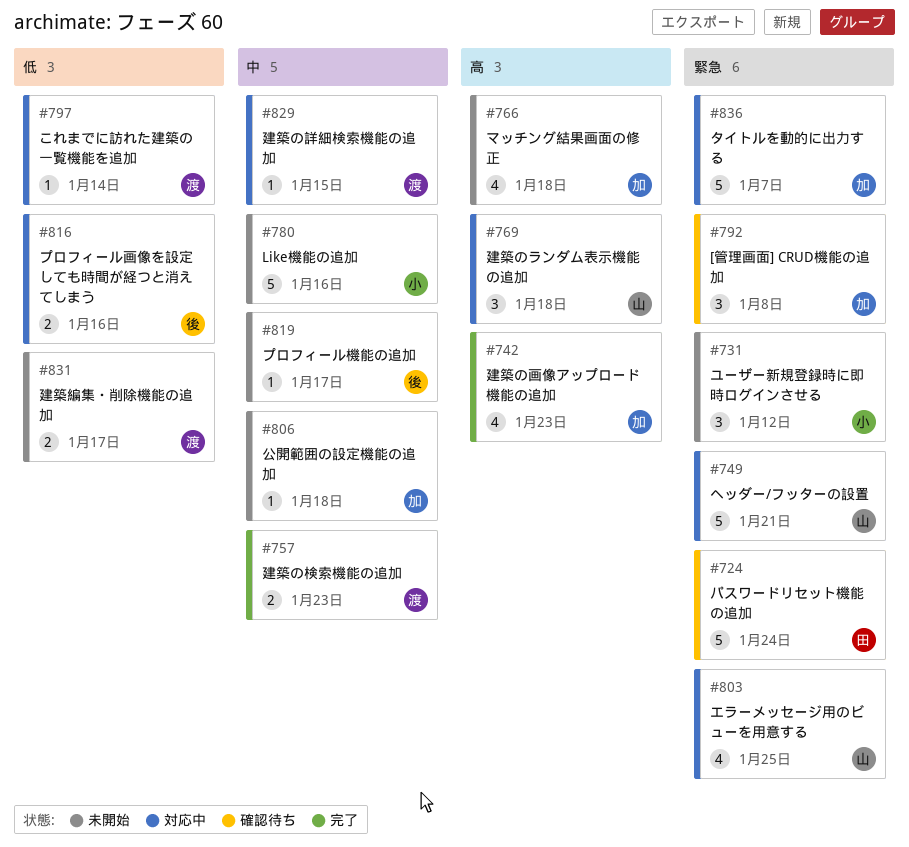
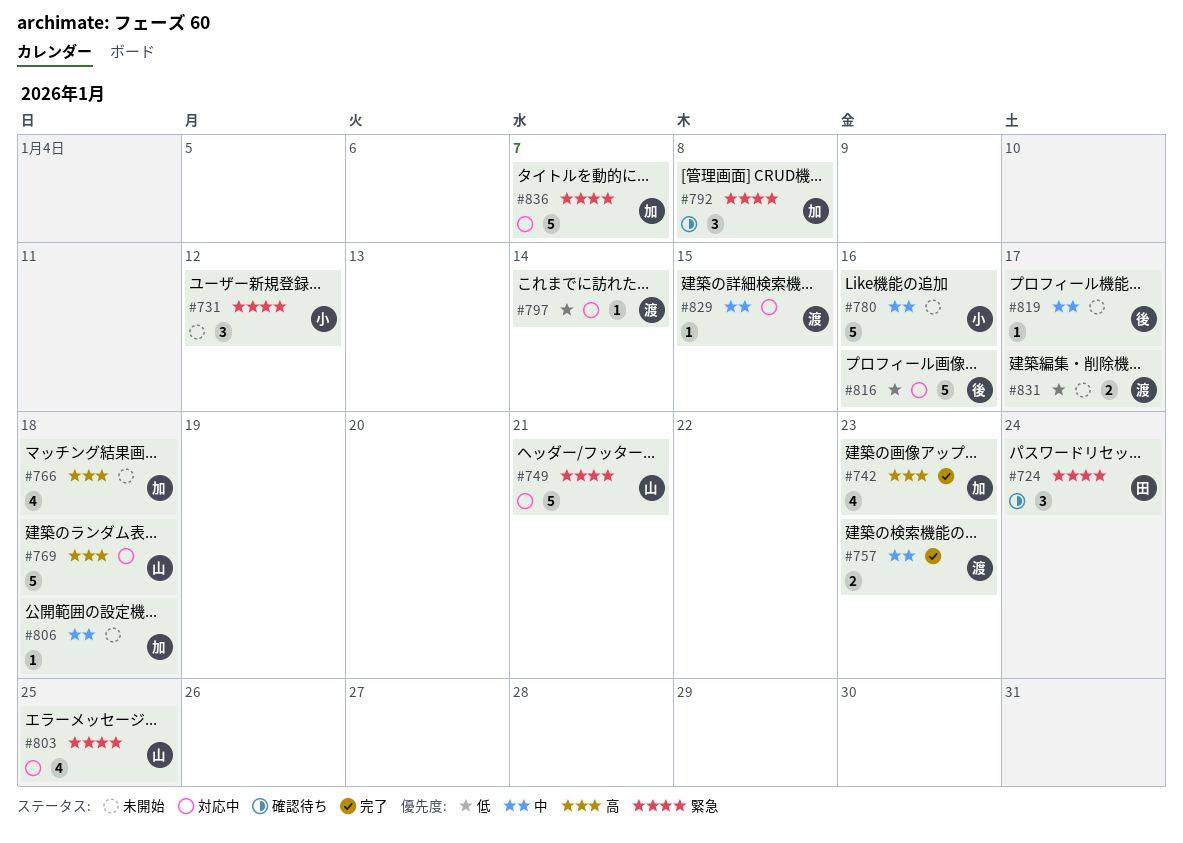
#724, estimate: 5 -> 3
#769, estimate: 3 -> 5
#816, estimate: 2 -> 5

